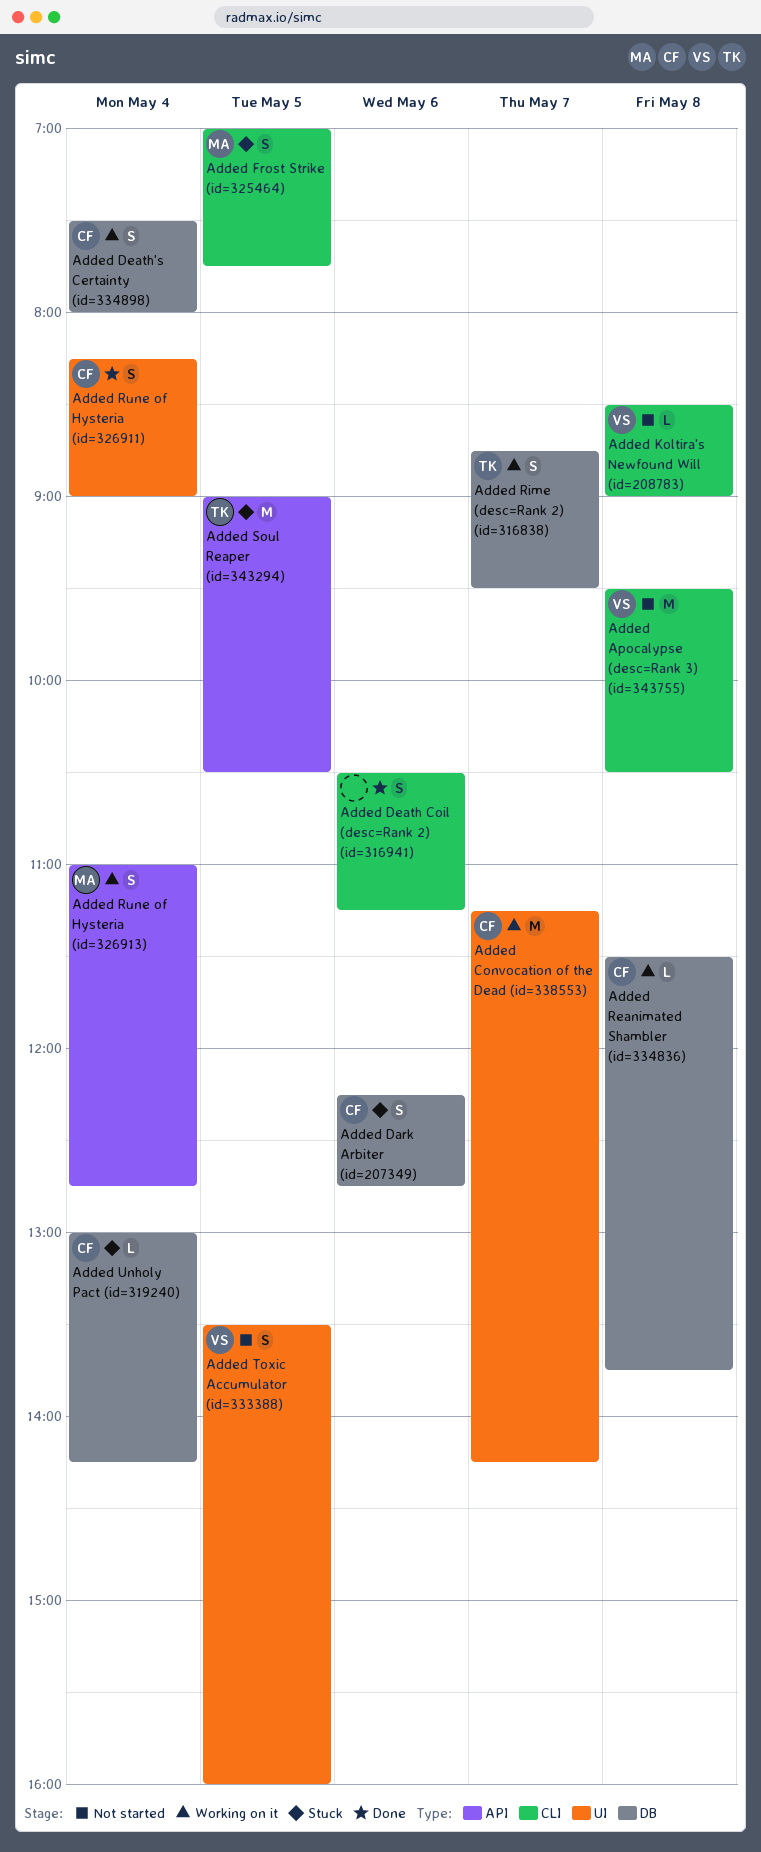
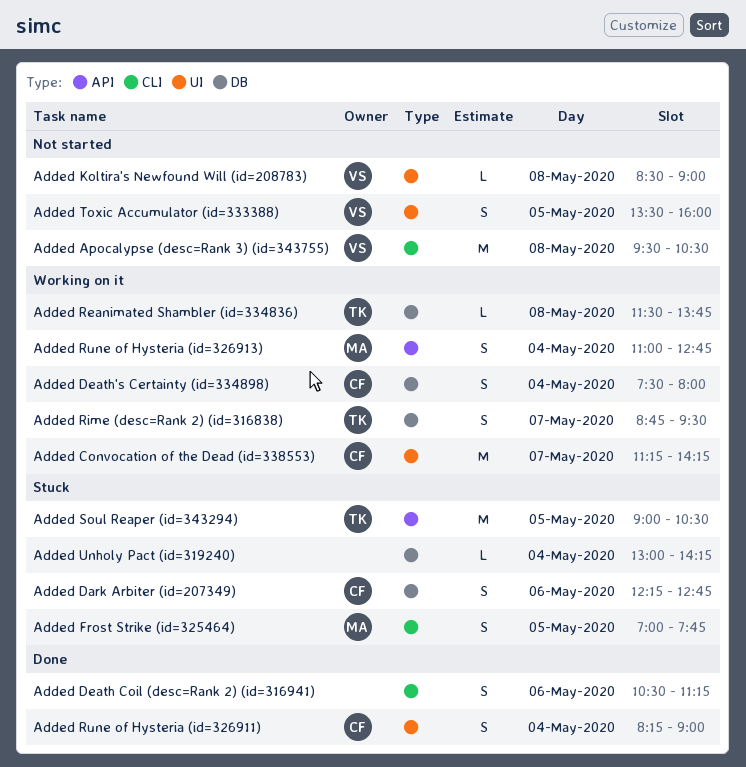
Added Koltira's Newfound Will (id=208783), label: CLI -> UI
Added Reanimated Shambler (id=334836), owner: CF -> TK
Added Unholy Pact (id=319240), owner: CF -> none

